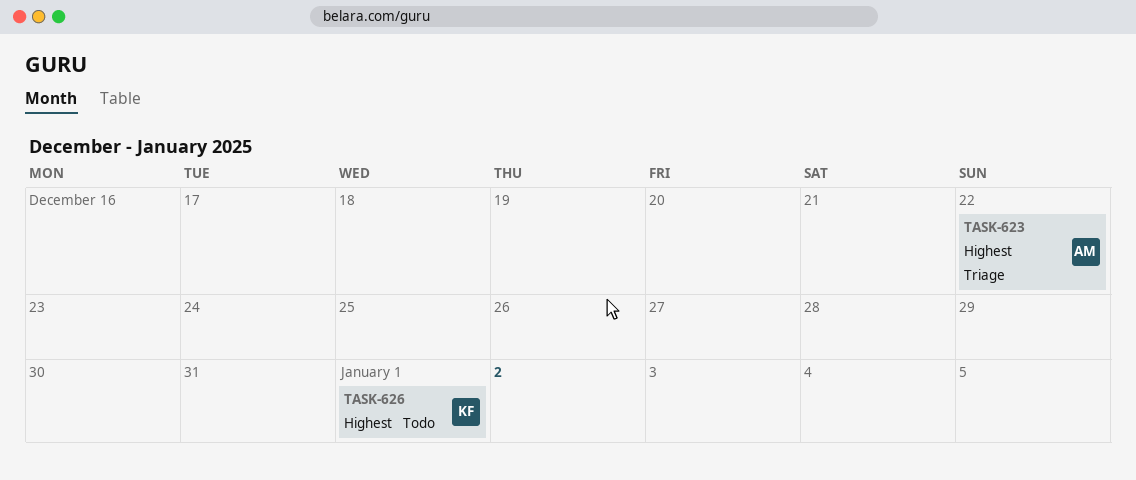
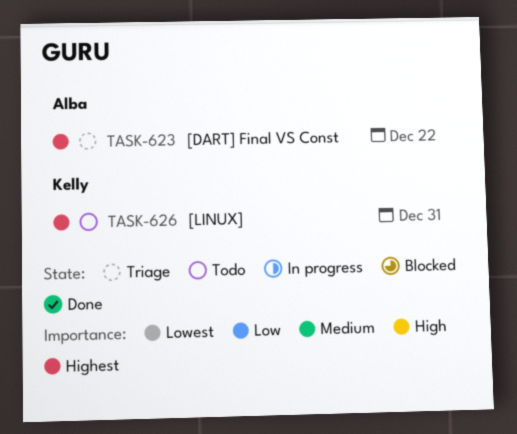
TASK-626, due: Jan 1 -> Dec 31

